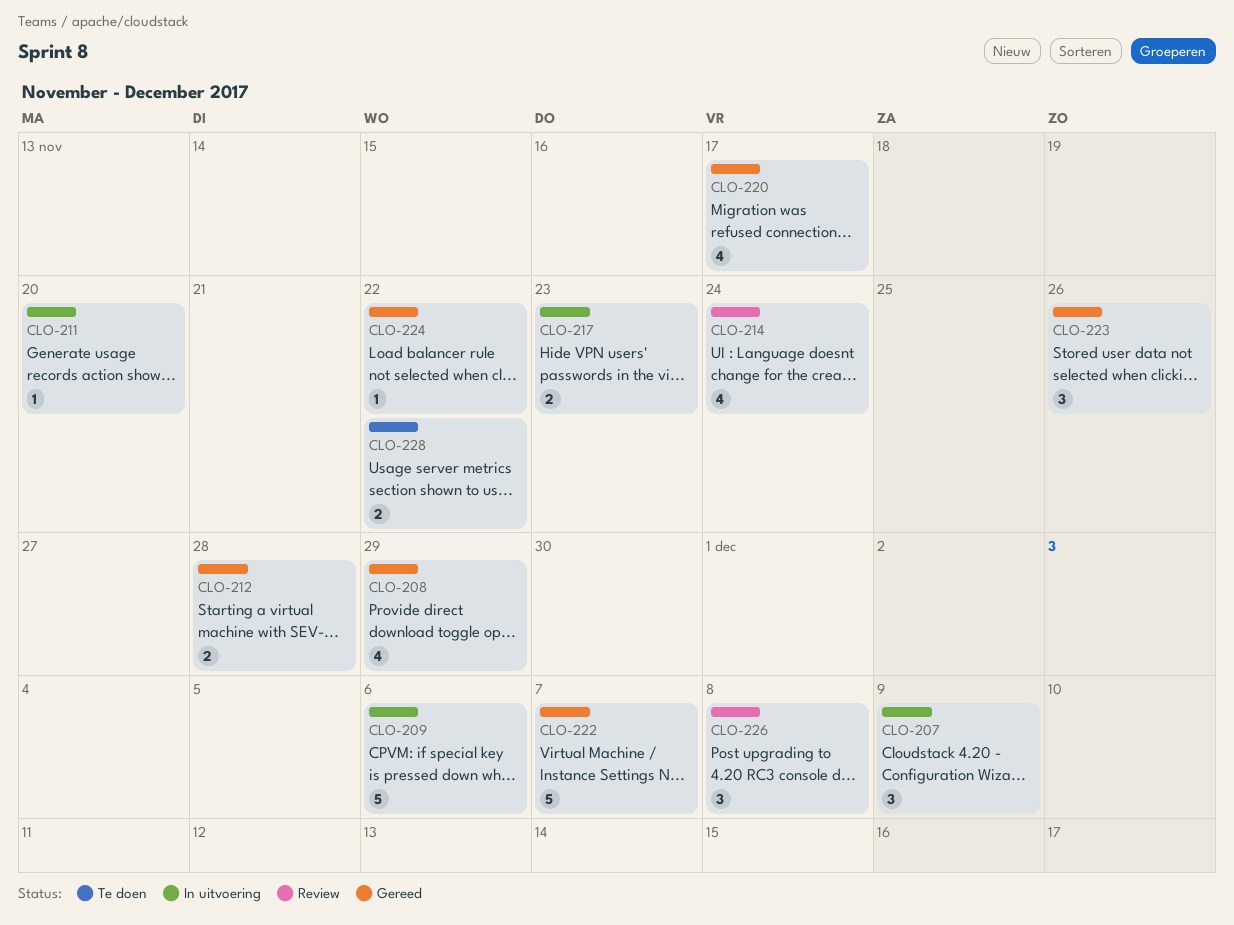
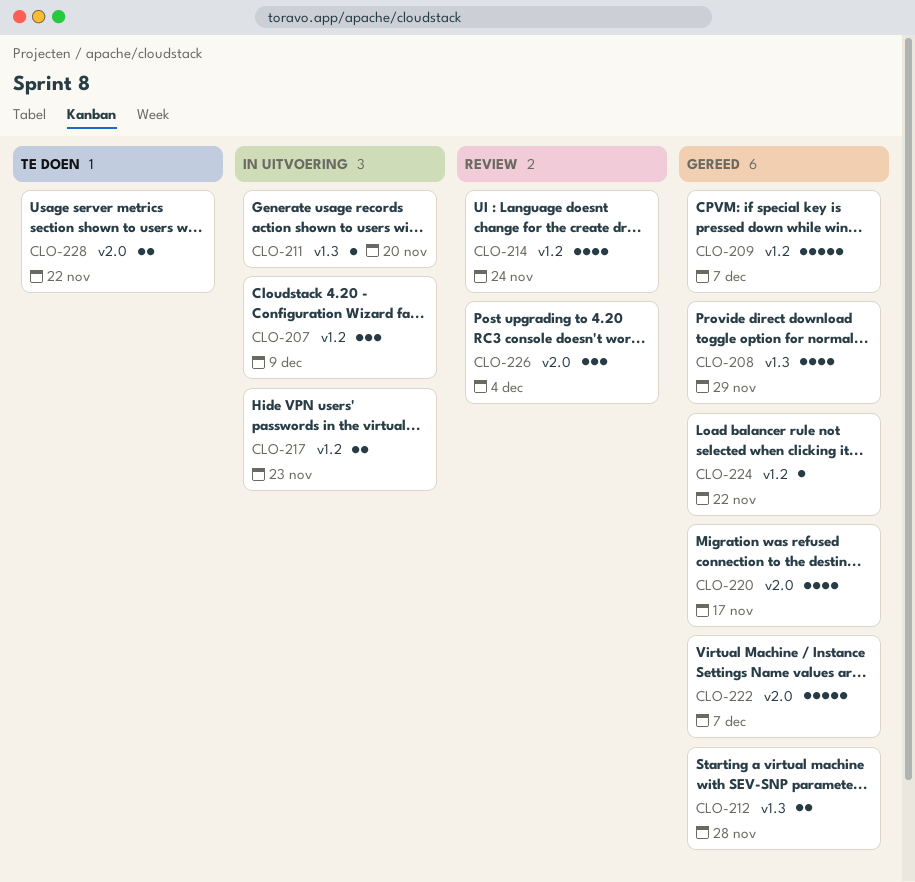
CLO-209, status: In uitvoering -> Gereed
CLO-209, due: Dec 6 -> Dec 7
CLO-223: present -> none
CLO-226, due: Dec 8 -> Dec 4

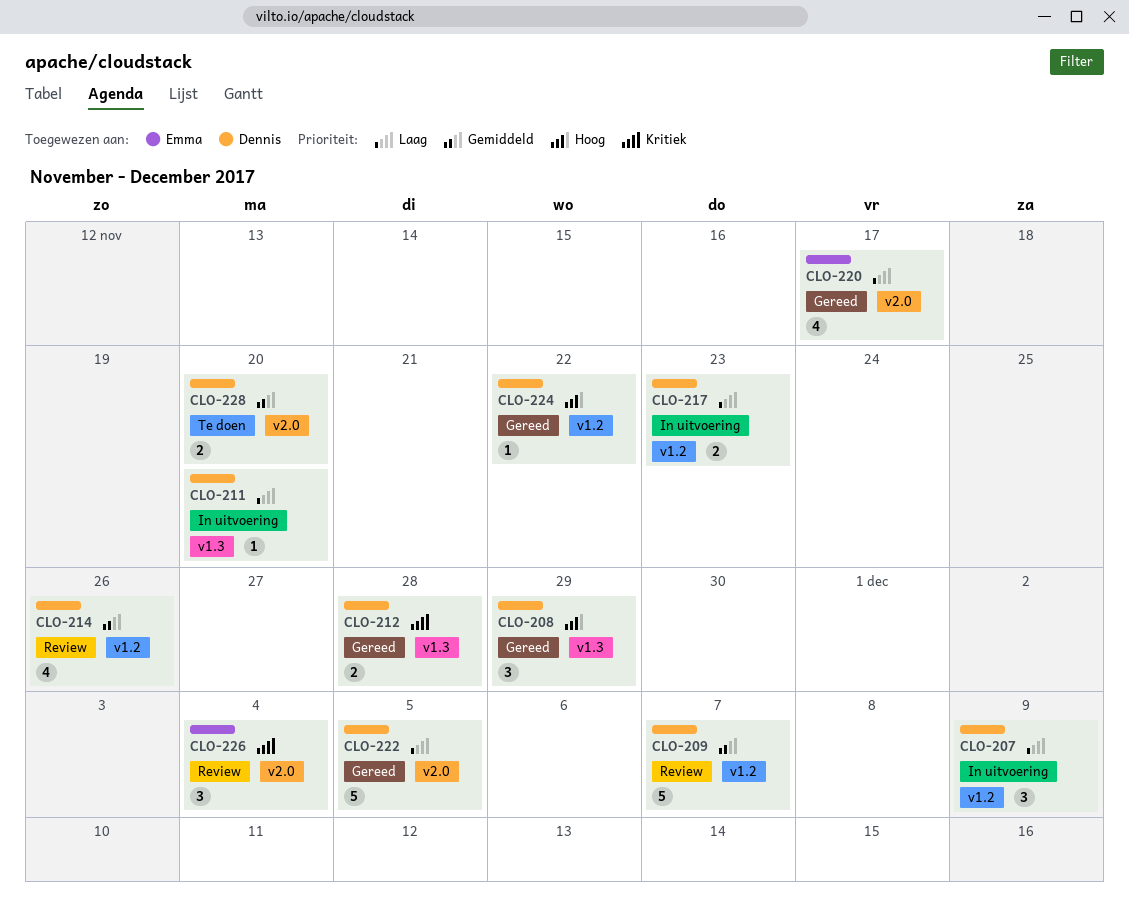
CLO-208, estimate: 4 -> 3
CLO-209, status: Gereed -> Review
CLO-214, due: Nov 24 -> Nov 26
CLO-222, due: Dec 7 -> Dec 5
CLO-228, due: Nov 22 -> Nov 20

